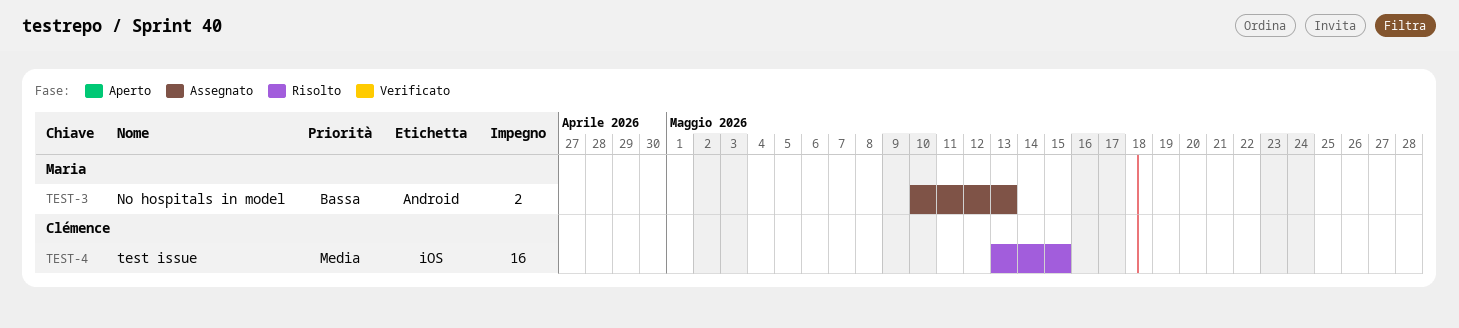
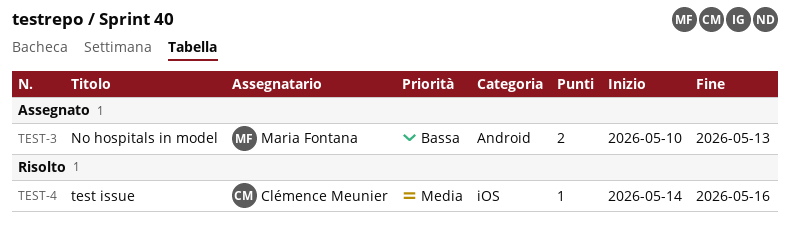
TEST-4, estimate: 16 -> 1
TEST-4, start: May 13 -> May 14
TEST-4, due: May 15 -> May 16

